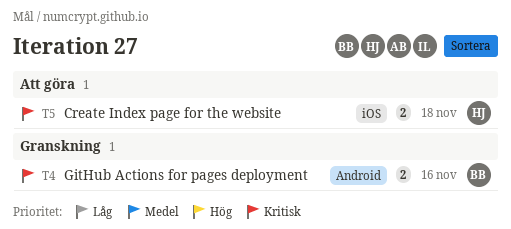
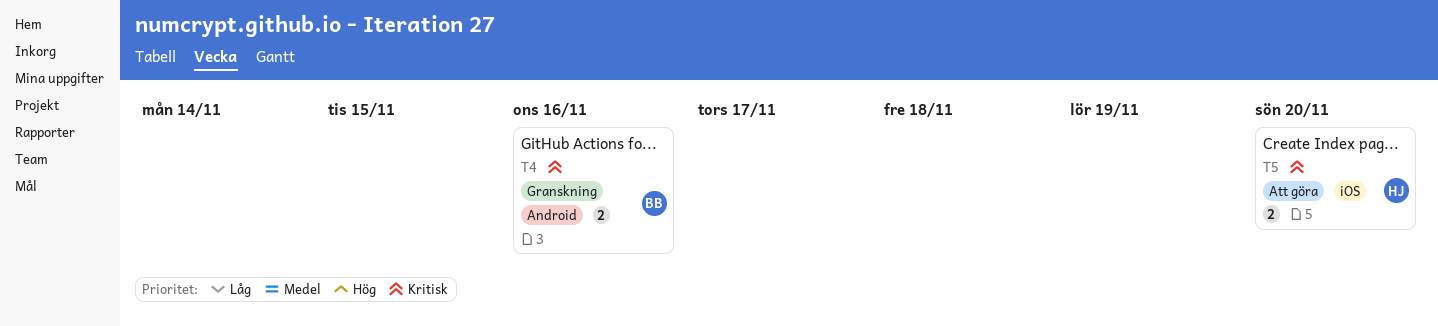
T5, due: Nov 18 -> Nov 20

